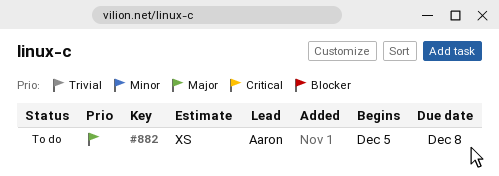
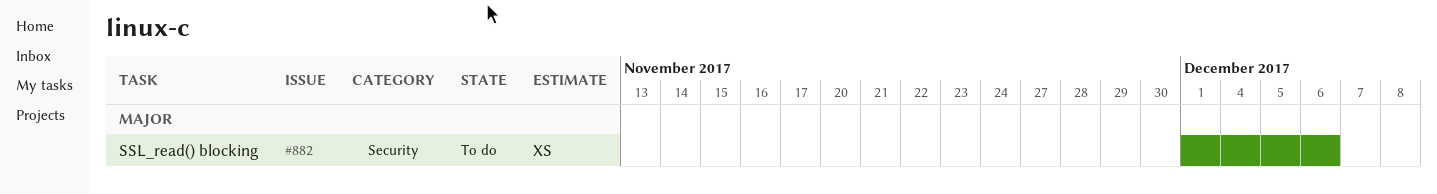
#882, start: Dec 5 -> Dec 1
#882, due: Dec 8 -> Dec 6

